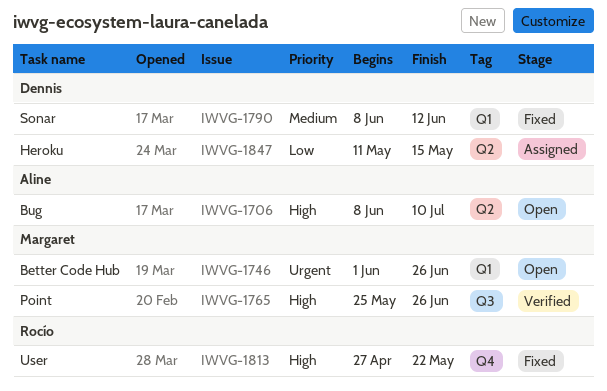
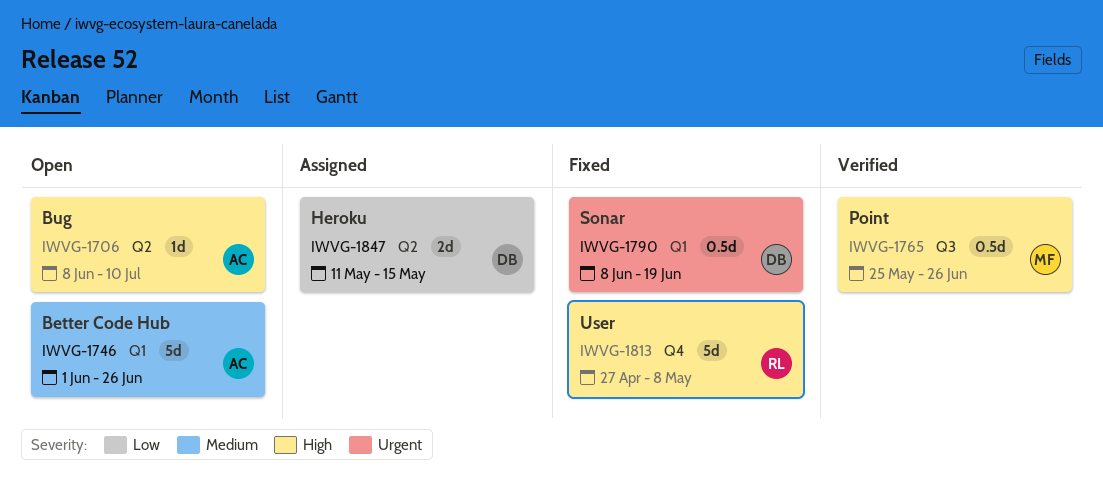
IWVG-1746, owner: Margaret -> Aline
IWVG-1746, priority: Urgent -> Medium
IWVG-1790, priority: Medium -> Urgent
IWVG-1790, due: Jun 12 -> Jun 19
IWVG-1813, due: May 22 -> May 8

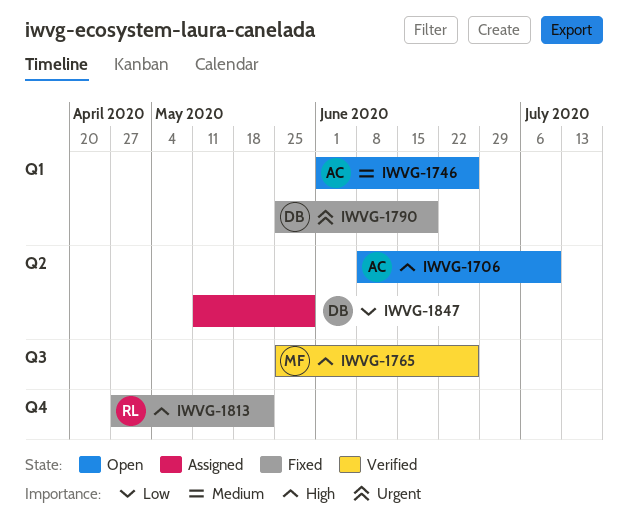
IWVG-1790, start: Jun 8 -> May 25
IWVG-1813, due: May 8 -> May 22
IWVG-1847, due: May 15 -> May 29

